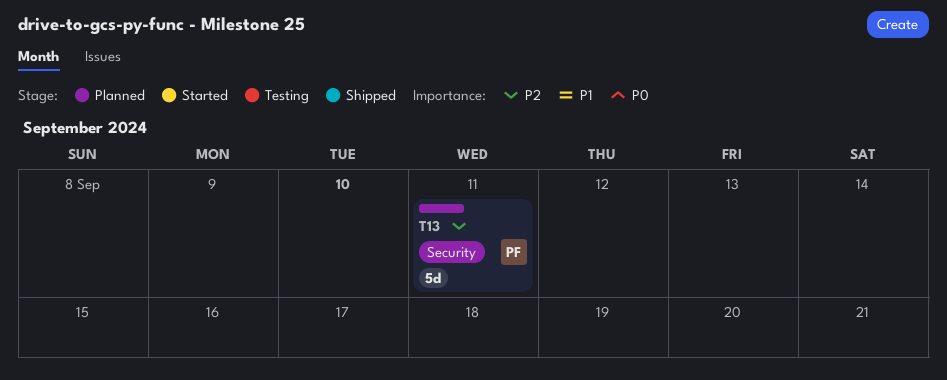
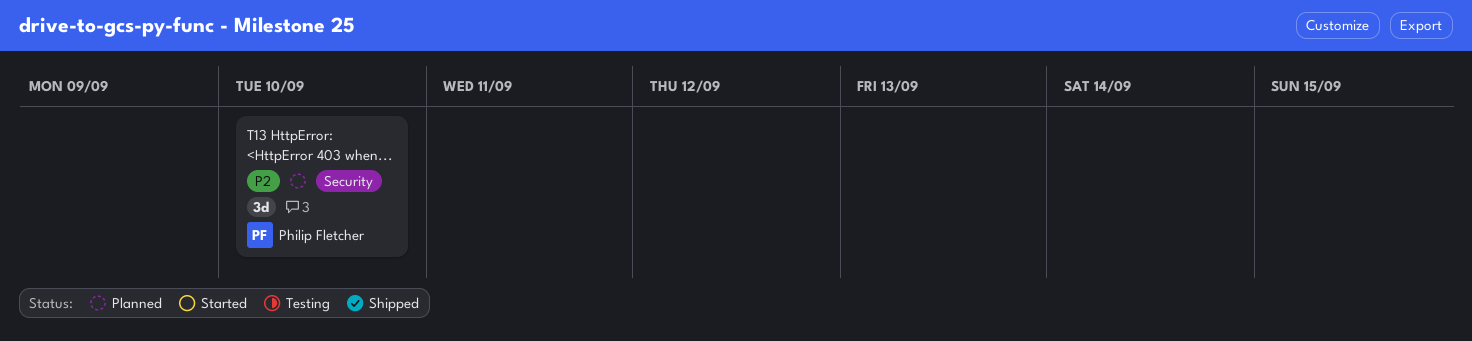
T13, estimate: 5d -> 3d
T13, due: Sep 11 -> Sep 10

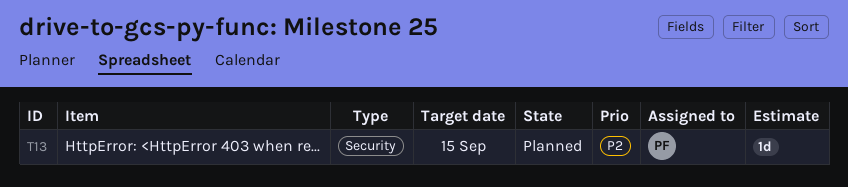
T13, estimate: 3d -> 1d
T13, due: Sep 10 -> Sep 15

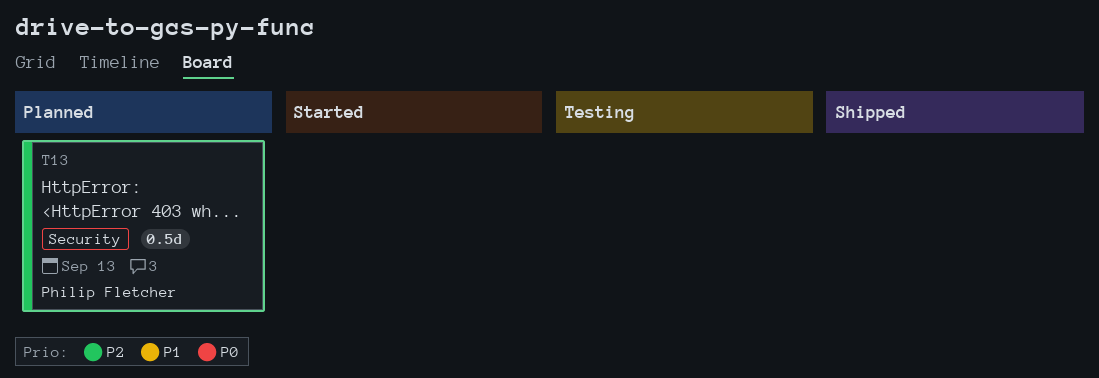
T13, estimate: 1d -> 0.5d
T13, due: Sep 15 -> Sep 13

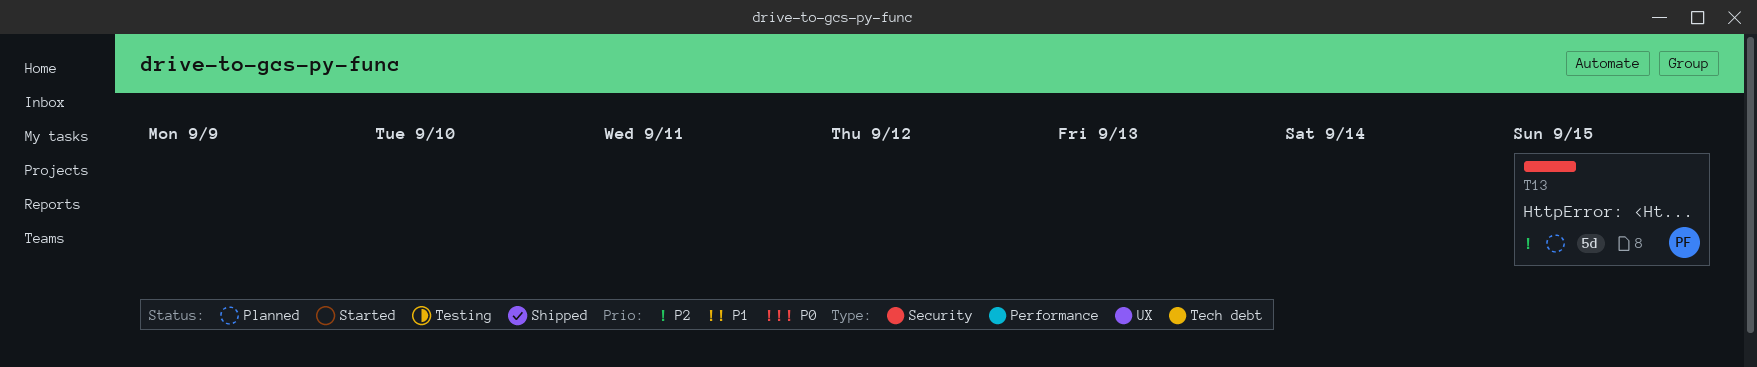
T13, estimate: 0.5d -> 5d
T13, due: Sep 13 -> Sep 15

